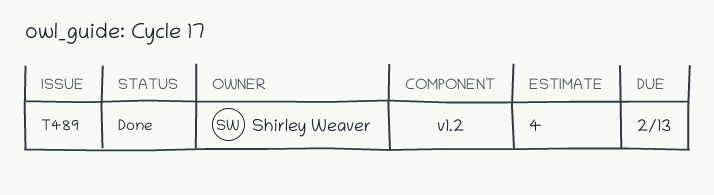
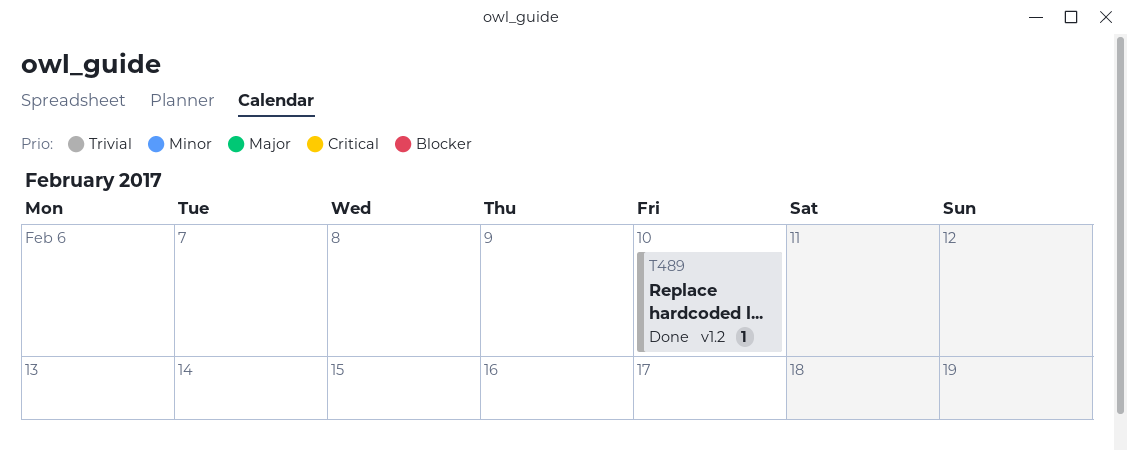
T489, estimate: 4 -> 1
T489, due: Feb 13 -> Feb 10

